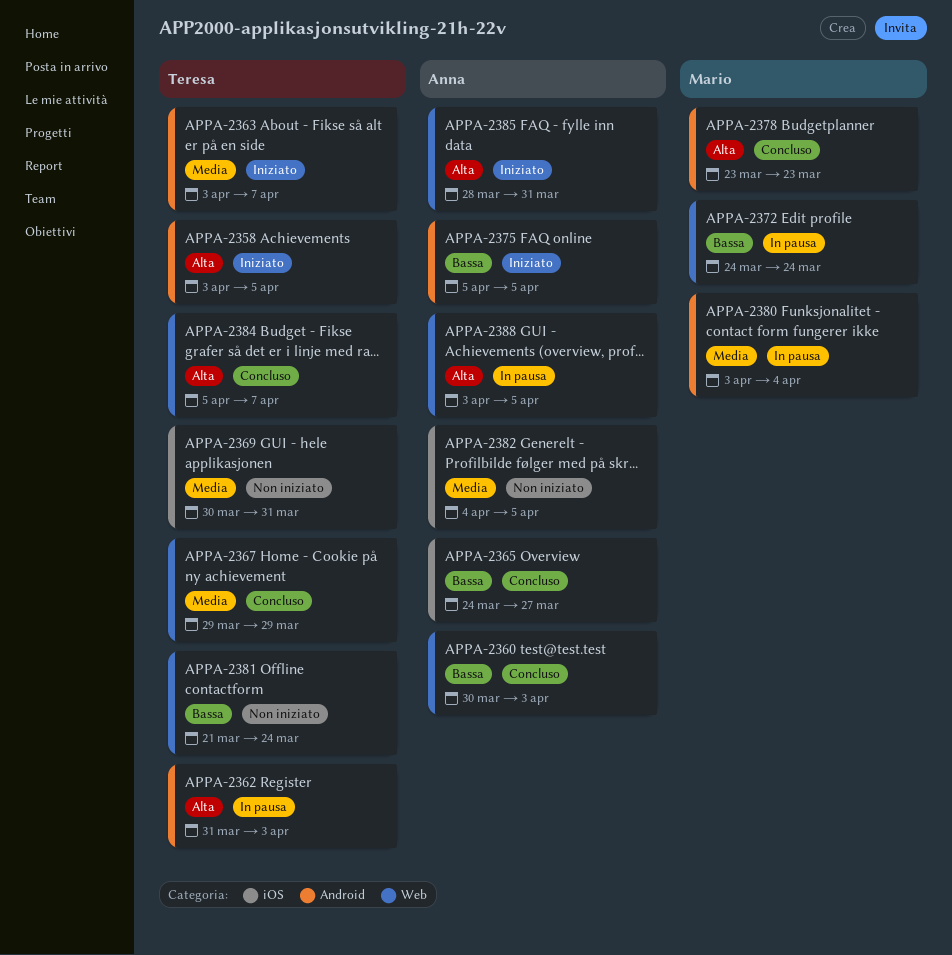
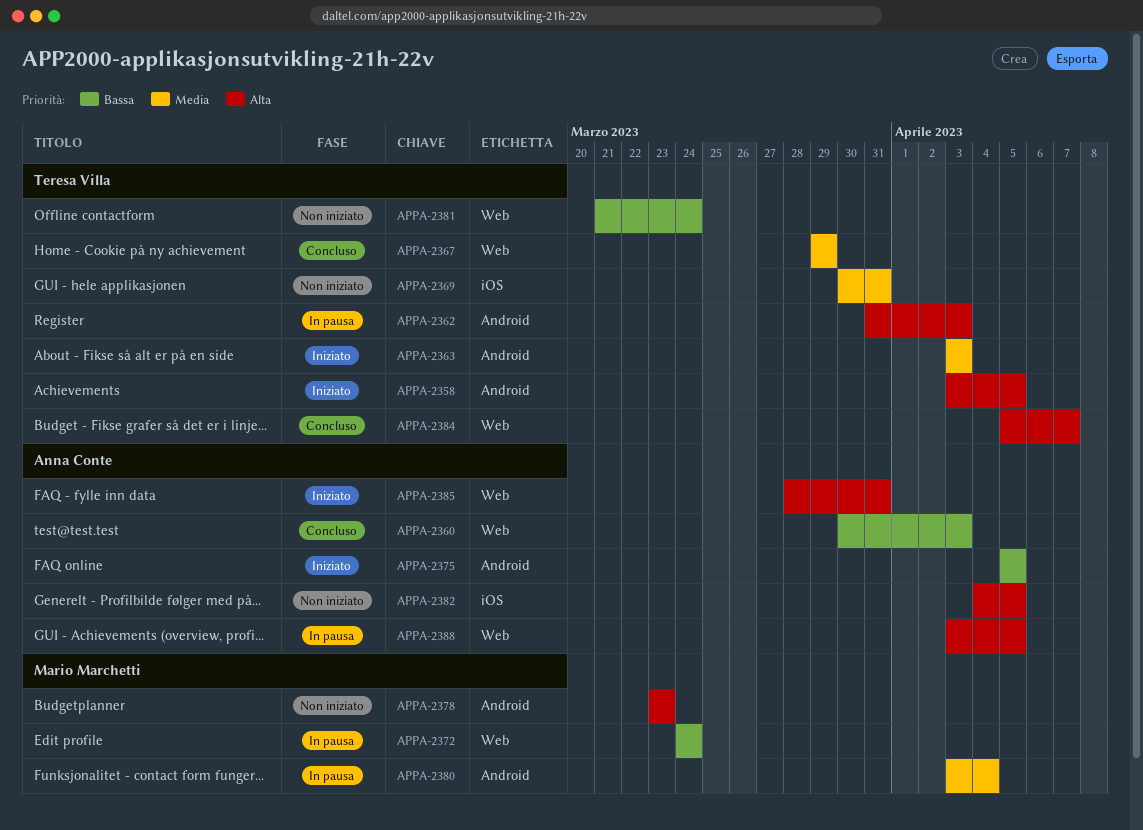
APPA-2363, due: Apr 7 -> Apr 3
APPA-2365: present -> none
APPA-2378, status: Concluso -> Non iniziato
APPA-2382, priority: Media -> Alta

